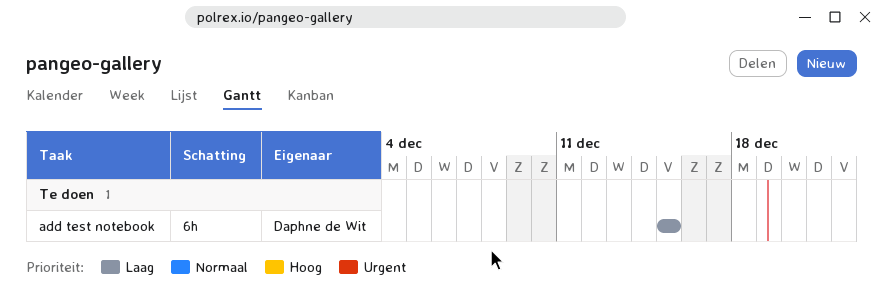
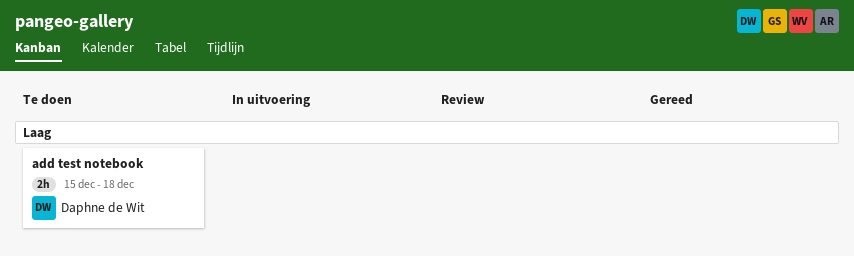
add test notebook, estimate: 6h -> 2h
add test notebook, due: Dec 15 -> Dec 18

